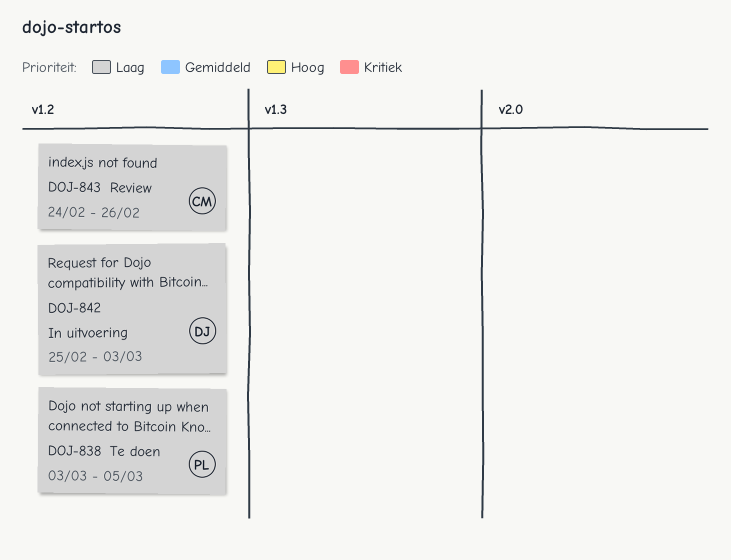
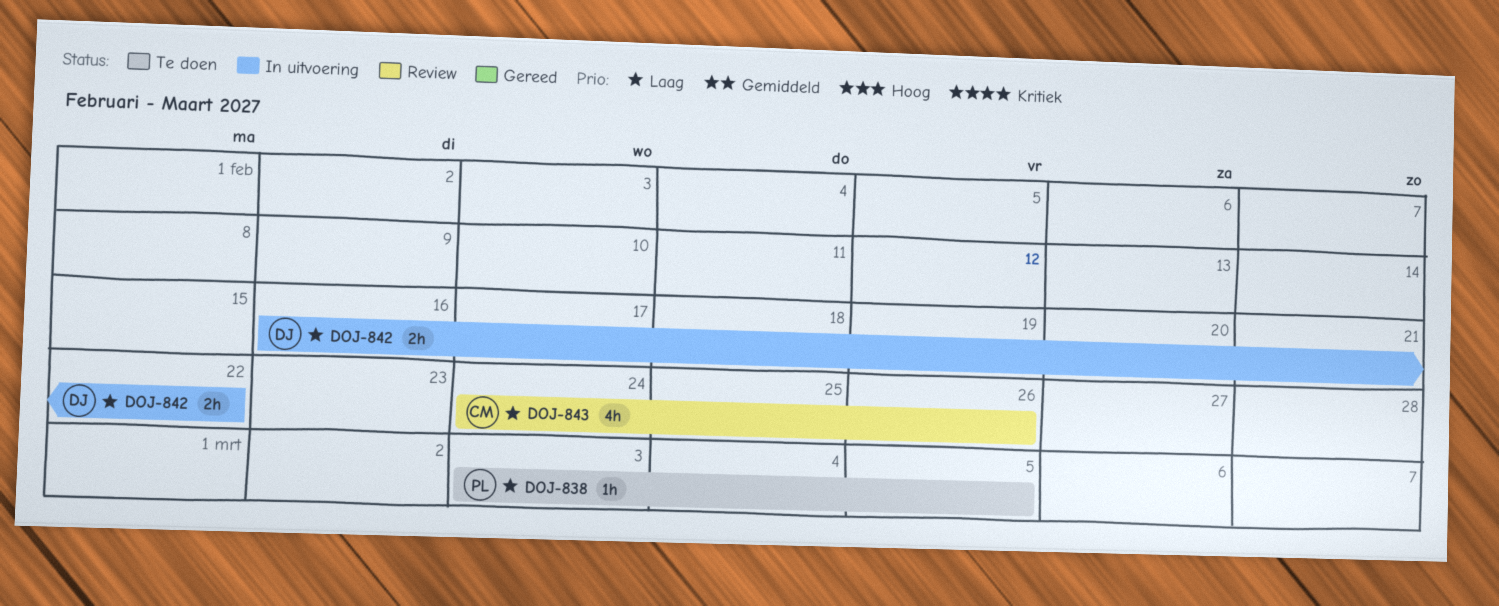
DOJ-842, start: Feb 25 -> Feb 16
DOJ-842, due: Mar 3 -> Feb 22

